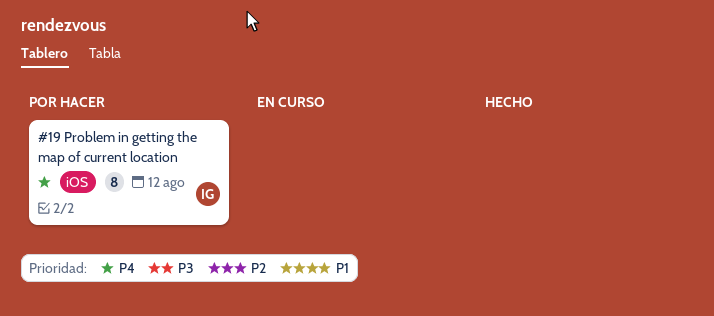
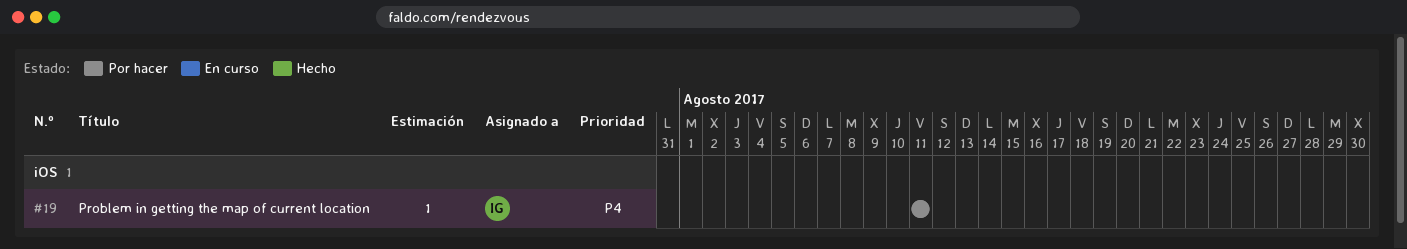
#19, estimate: 8 -> 1
#19, due: Aug 12 -> Aug 11

